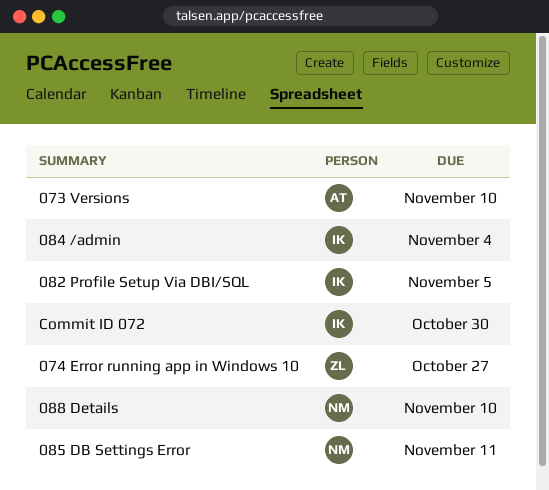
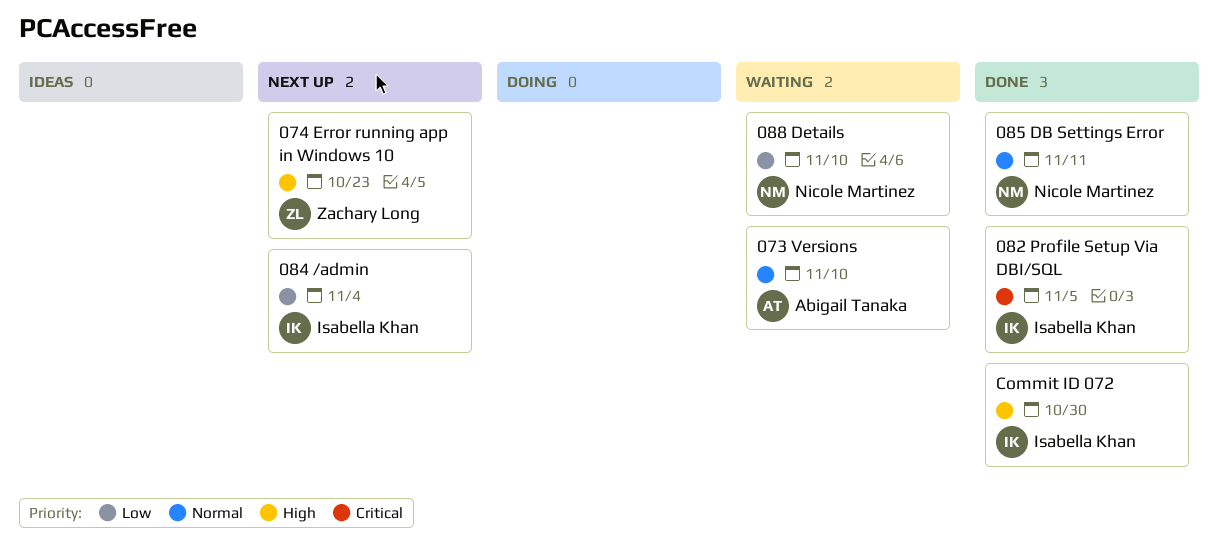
074 Error running app in Windows 10, due: Oct 27 -> Oct 23

